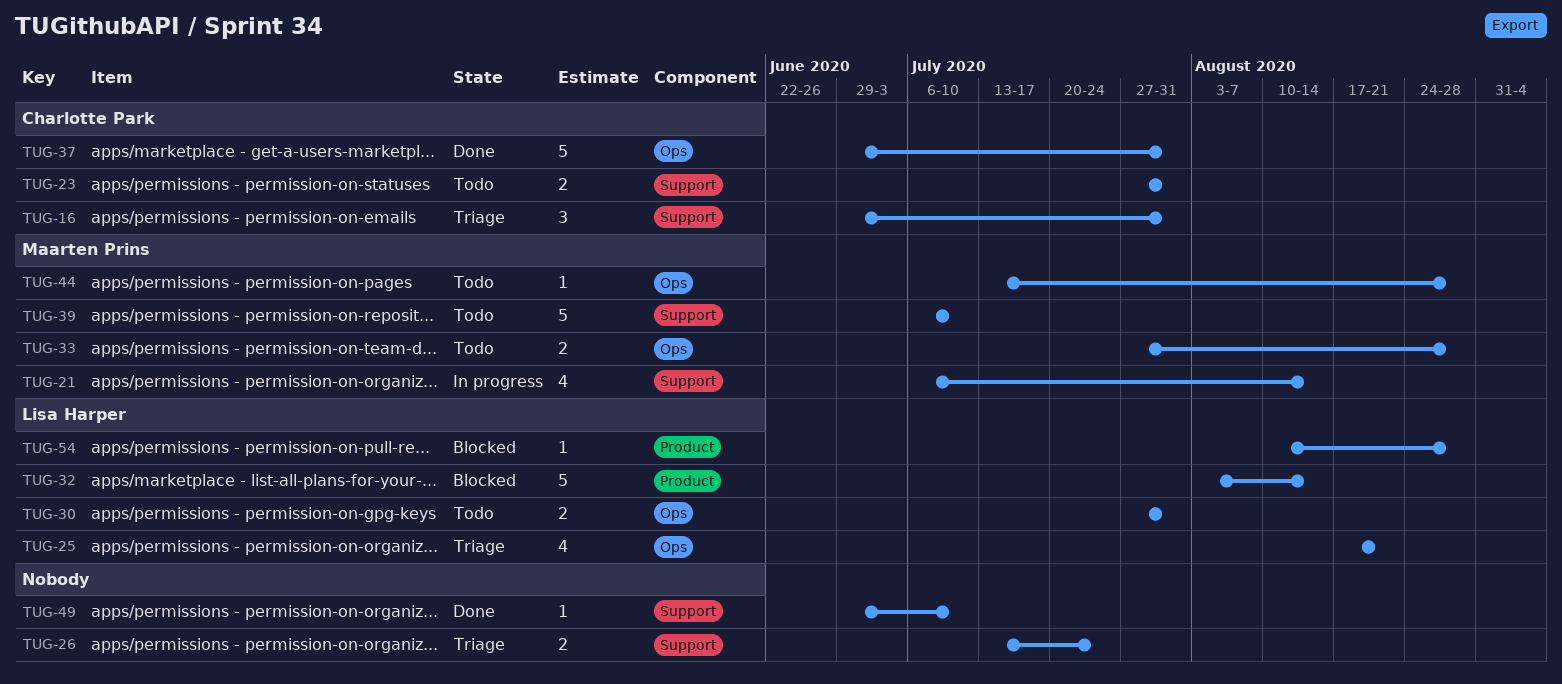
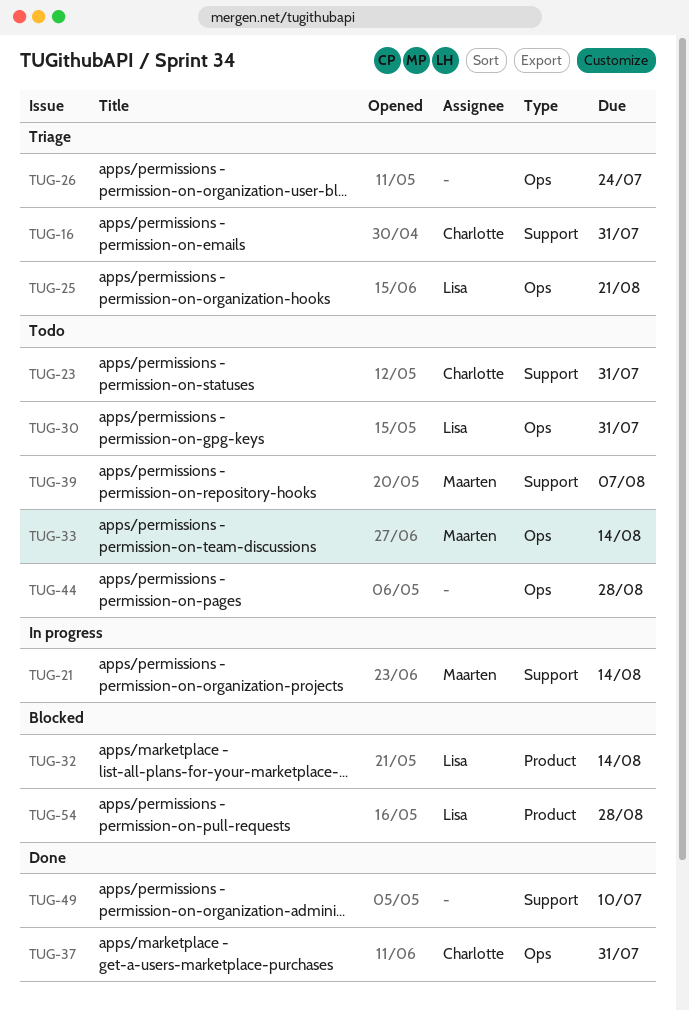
TUG-26, label: Support -> Ops
TUG-33, due: Aug 28 -> Aug 14
TUG-39, due: Jul 10 -> Aug 7
TUG-44, owner: Maarten Prins -> none

